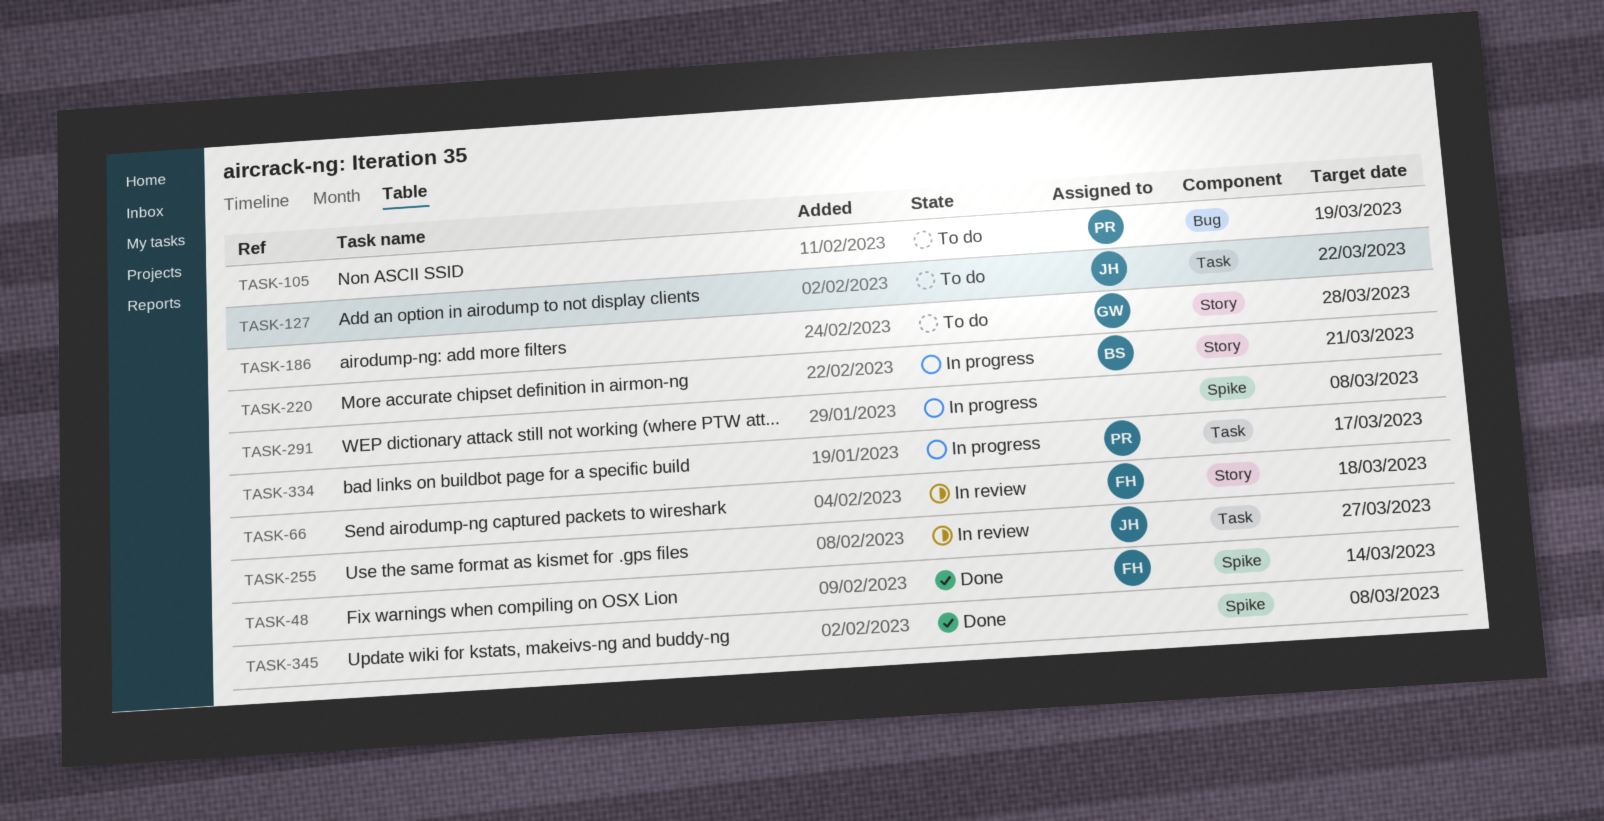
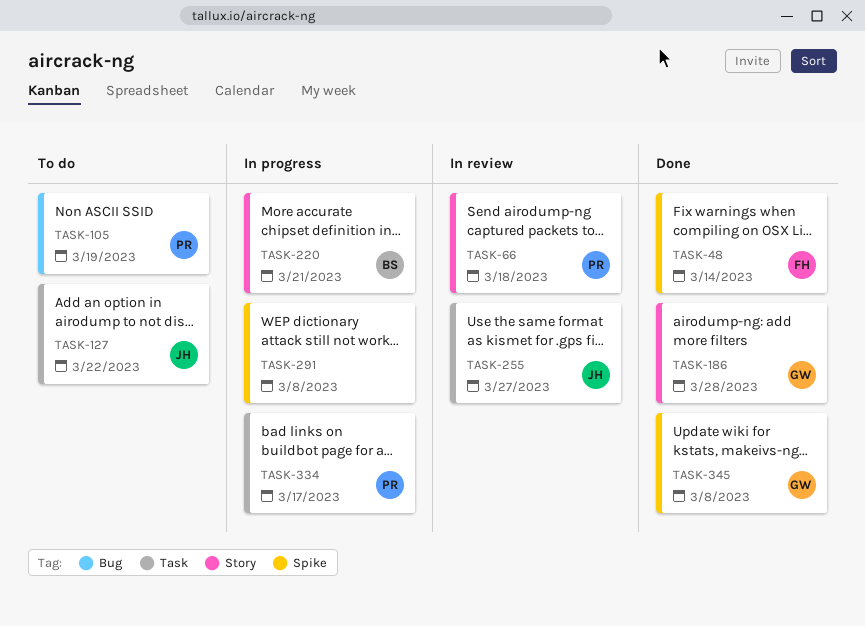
TASK-66, owner: FH -> PR
TASK-186, status: To do -> Done
TASK-345, owner: none -> GW

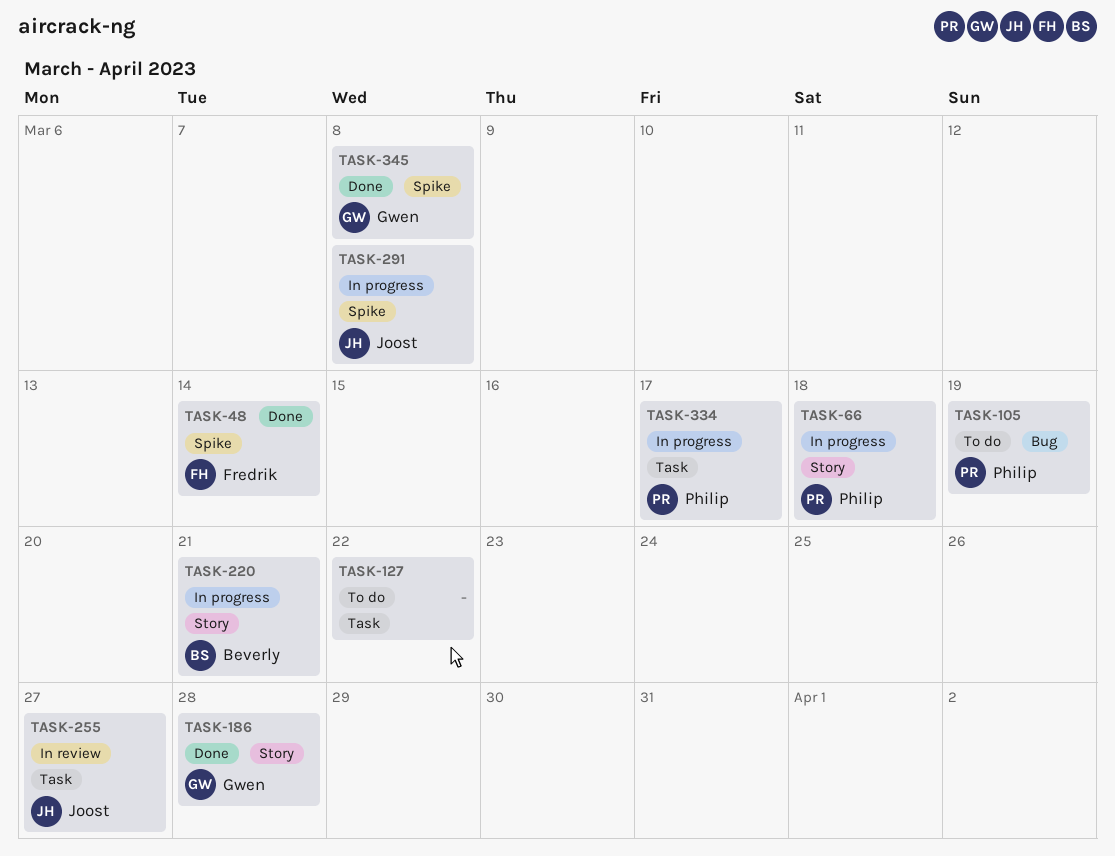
TASK-66, status: In review -> In progress
TASK-127, owner: Joost -> none
TASK-291, owner: none -> Joost

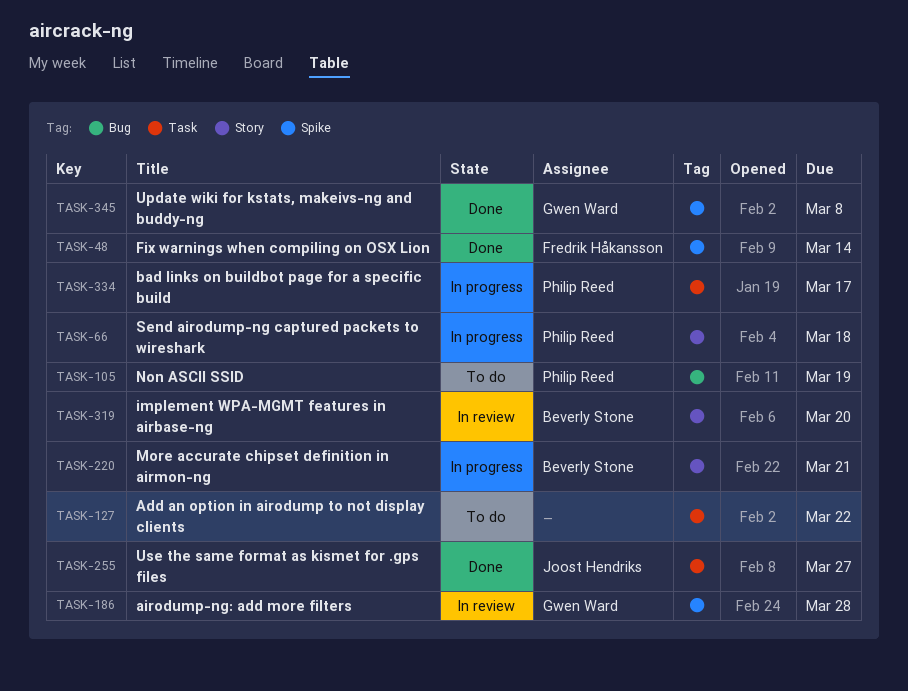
TASK-186, status: Done -> In review
TASK-186, label: Story -> Spike
TASK-255, status: In review -> Done
TASK-291: present -> none
TASK-319: none -> present

